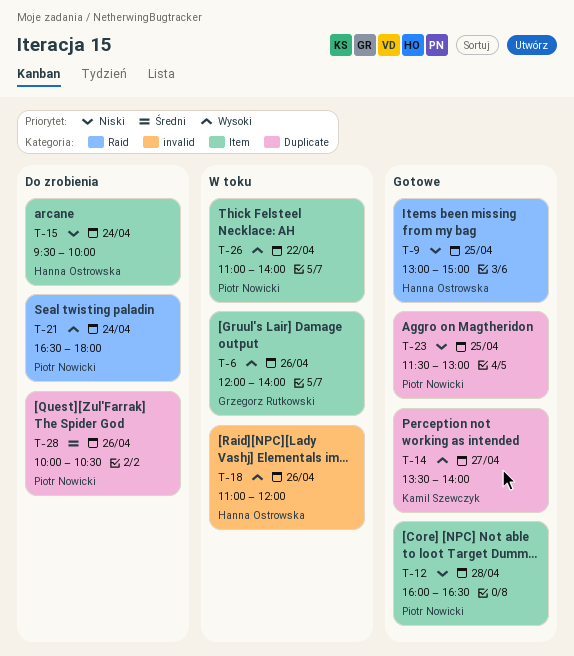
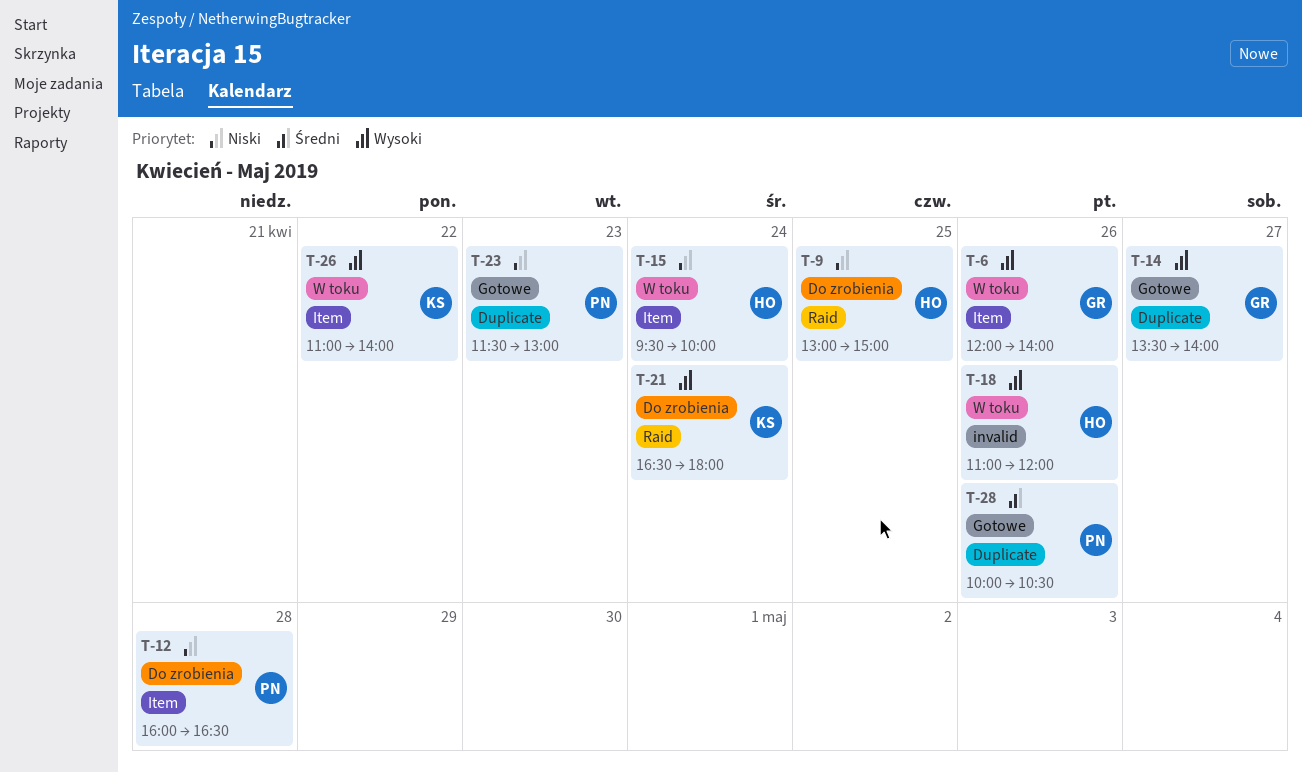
T-9, status: Gotowe -> Do zrobienia
T-12, status: Gotowe -> Do zrobienia
T-14, owner: Kamil Szewczyk -> Grzegorz Rutkowski
T-15, status: Do zrobienia -> W toku
T-21, owner: Piotr Nowicki -> Kamil Szewczyk
T-23, day: Apr 25 -> Apr 23
T-26, owner: Piotr Nowicki -> Kamil Szewczyk
T-28, status: Do zrobienia -> Gotowe

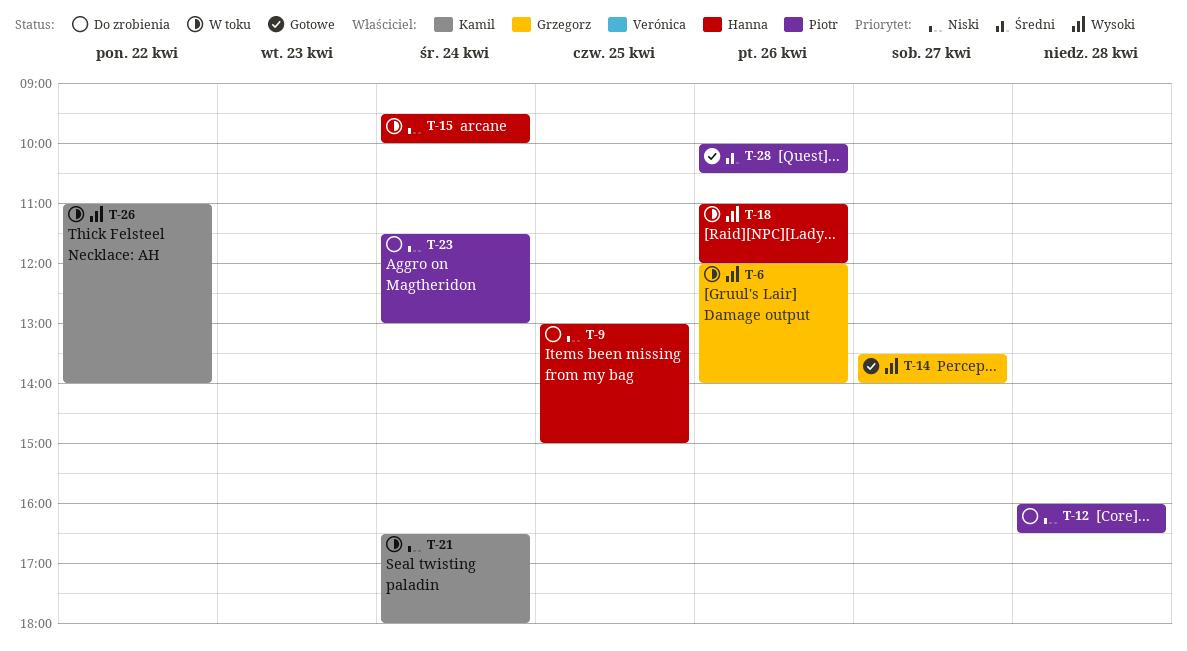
T-21, status: Do zrobienia -> W toku
T-21, priority: Wysoki -> Niski
T-23, status: Gotowe -> Do zrobienia
T-23, day: Apr 23 -> Apr 24

